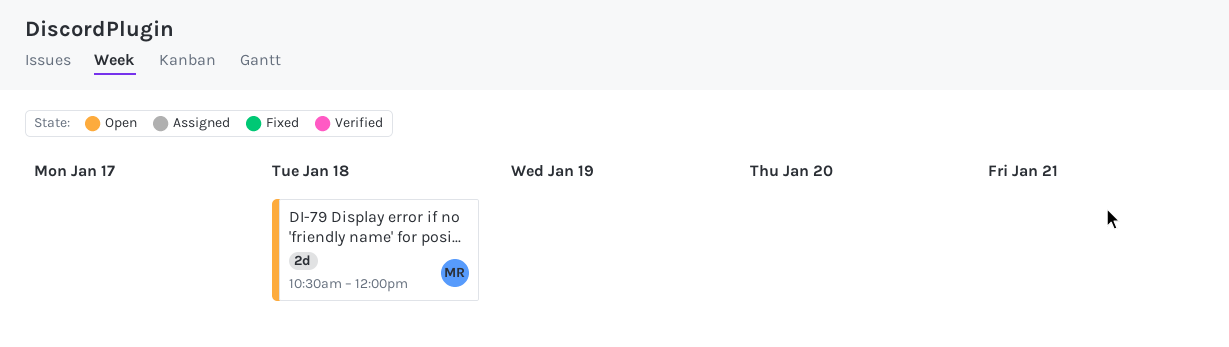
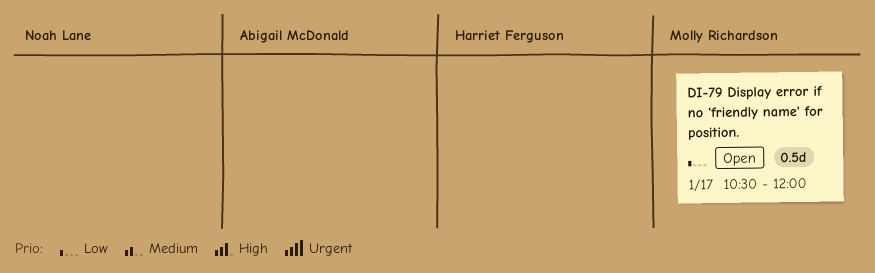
DI-79, estimate: 2d -> 0.5d
DI-79, day: Jan 18 -> Jan 17

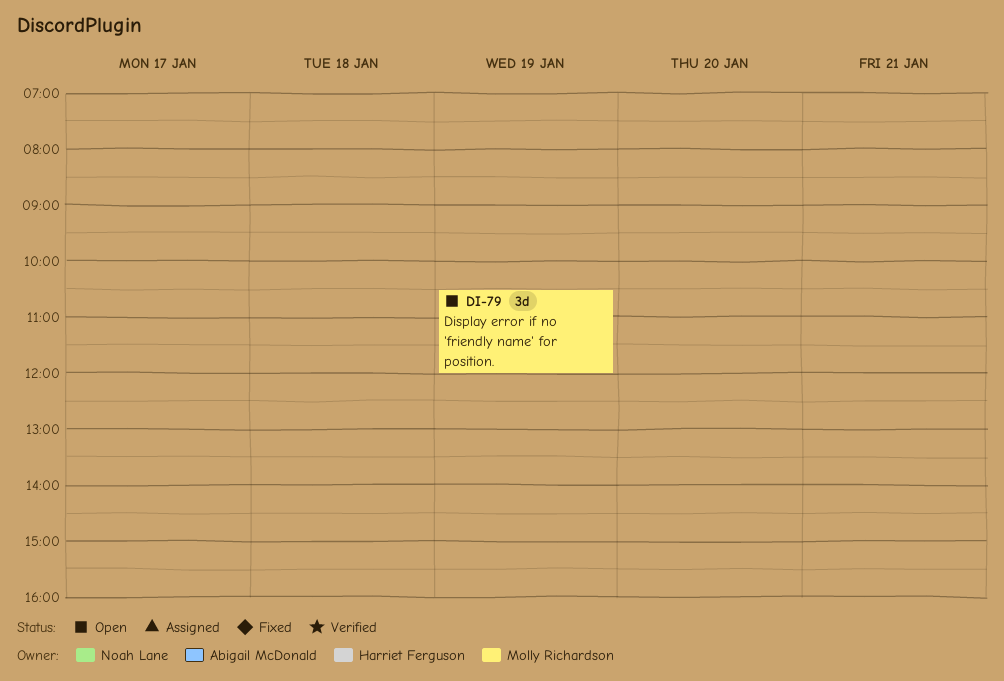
DI-79, estimate: 0.5d -> 3d
DI-79, day: Jan 17 -> Jan 19

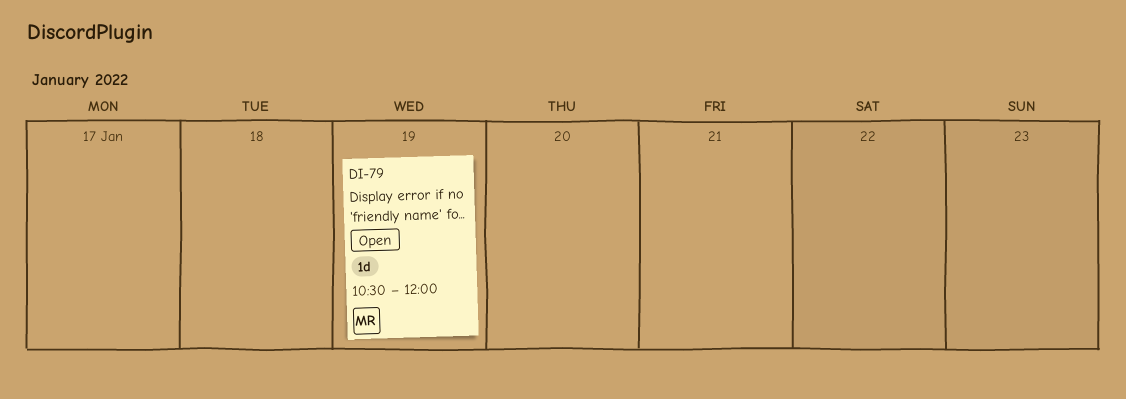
DI-79, estimate: 3d -> 1d

